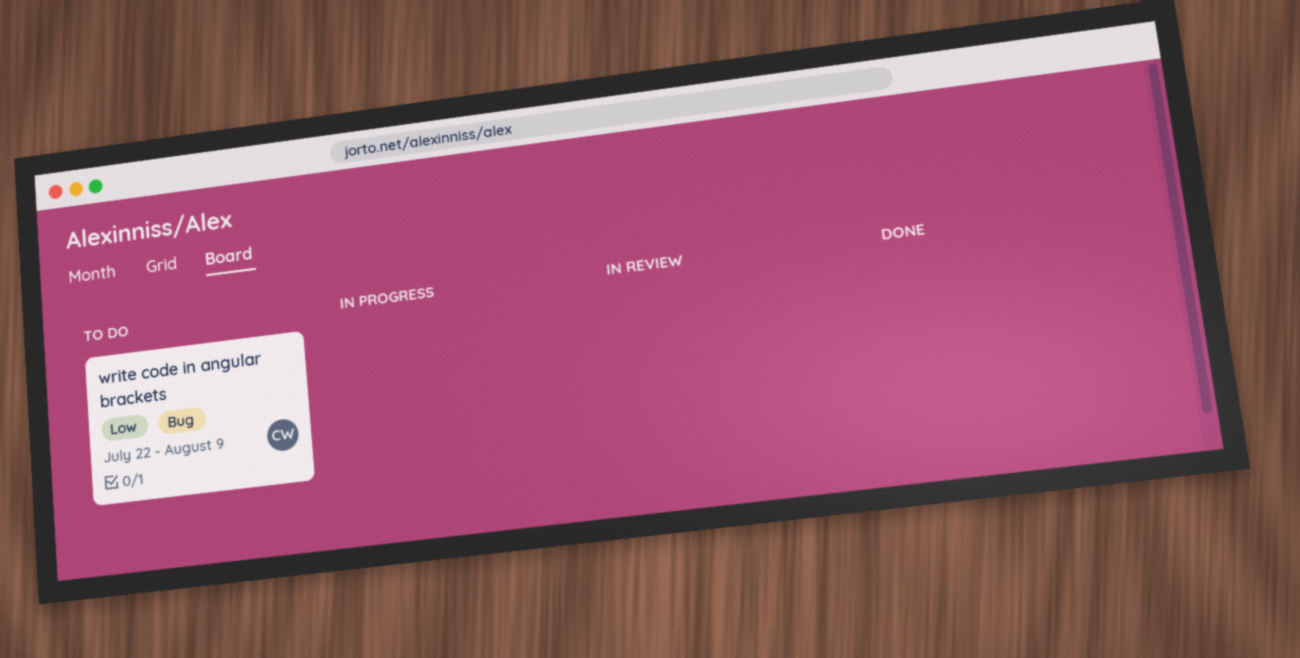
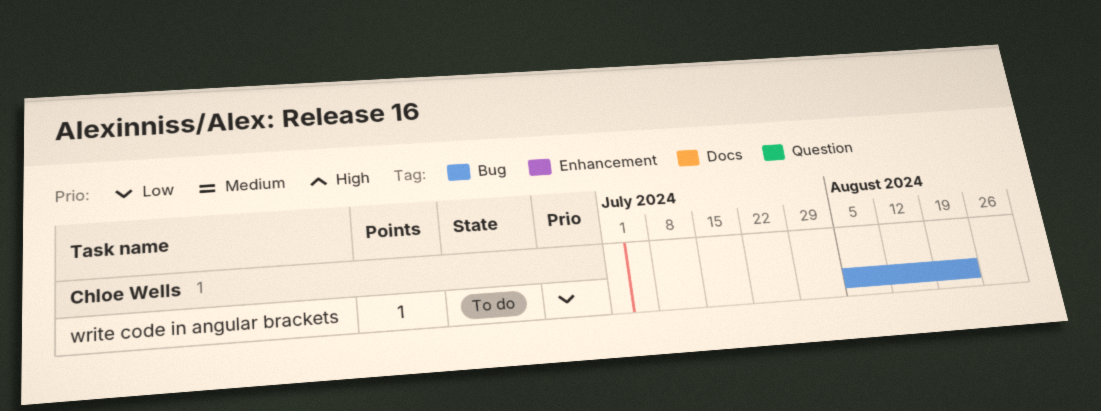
write code in angular brackets, start: Jul 22 -> Aug 5
write code in angular brackets, due: Aug 9 -> Aug 23

